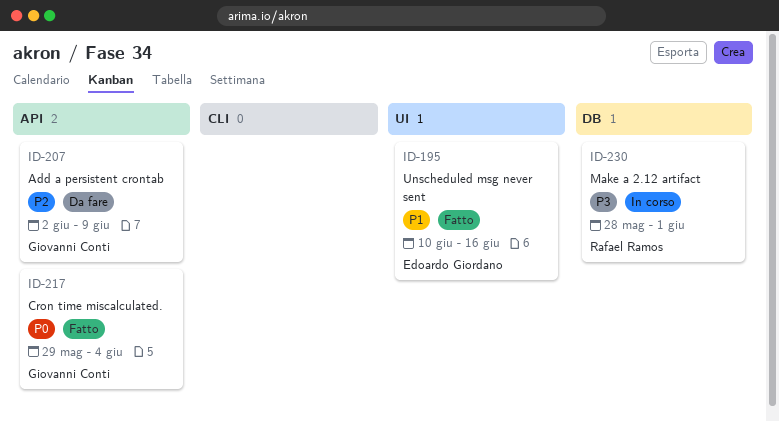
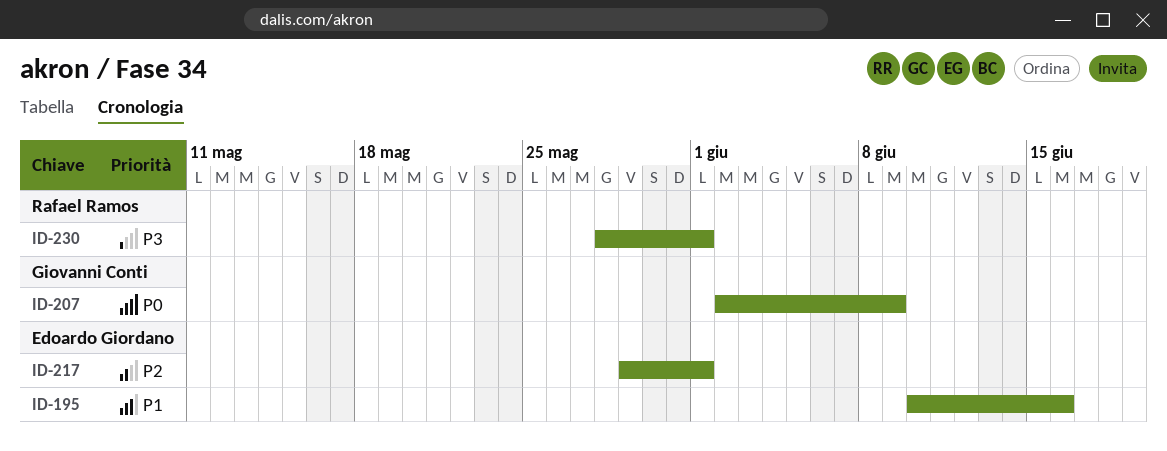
ID-207, priority: P2 -> P0
ID-217, owner: Giovanni Conti -> Edoardo Giordano
ID-217, priority: P0 -> P2
ID-217, due: Jun 4 -> Jun 1

